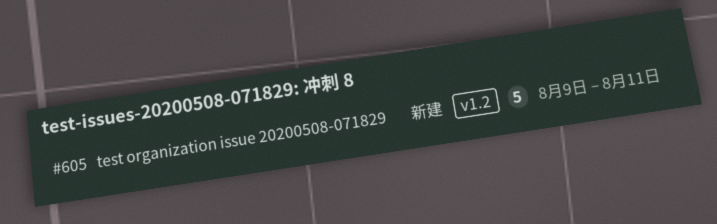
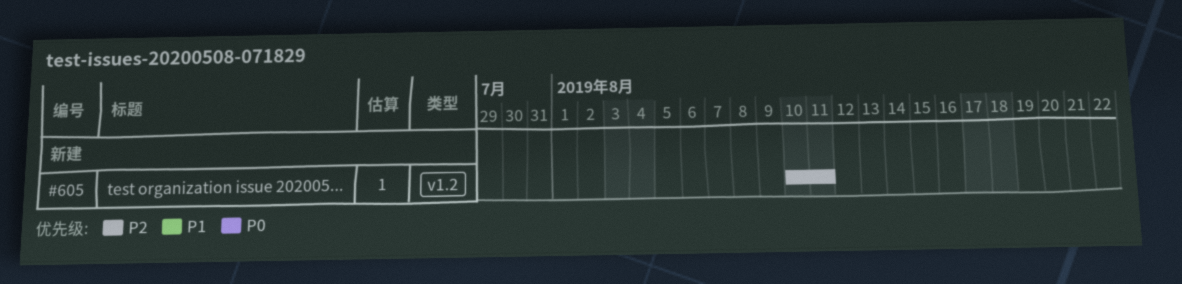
#605, estimate: 5 -> 1
#605, start: Aug 9 -> Aug 10

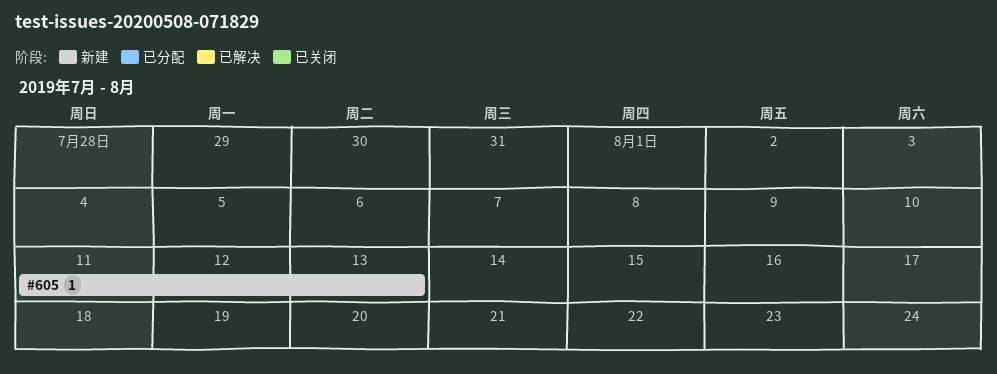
#605, start: Aug 10 -> Aug 11
#605, due: Aug 11 -> Aug 13

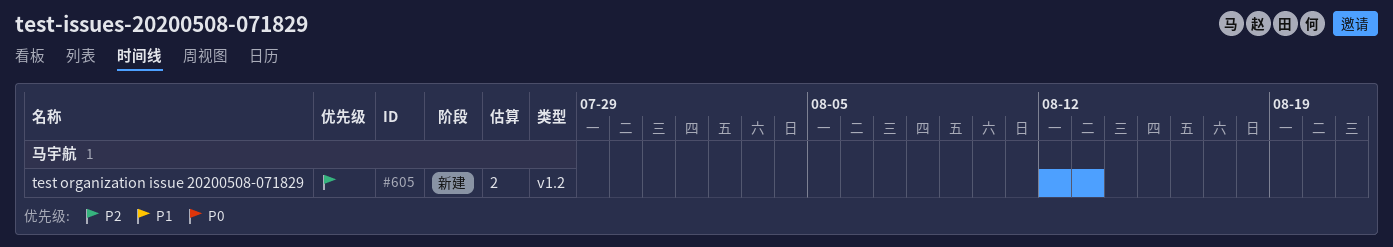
#605, estimate: 1 -> 2
#605, start: Aug 11 -> Aug 12

